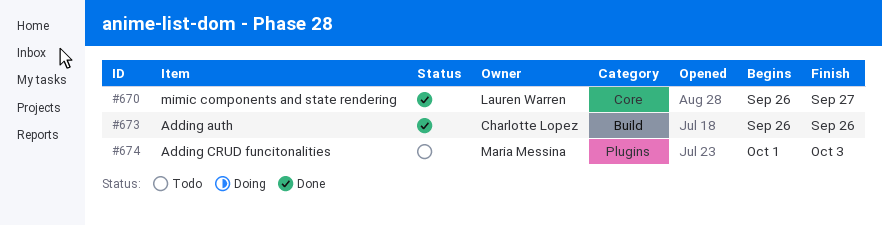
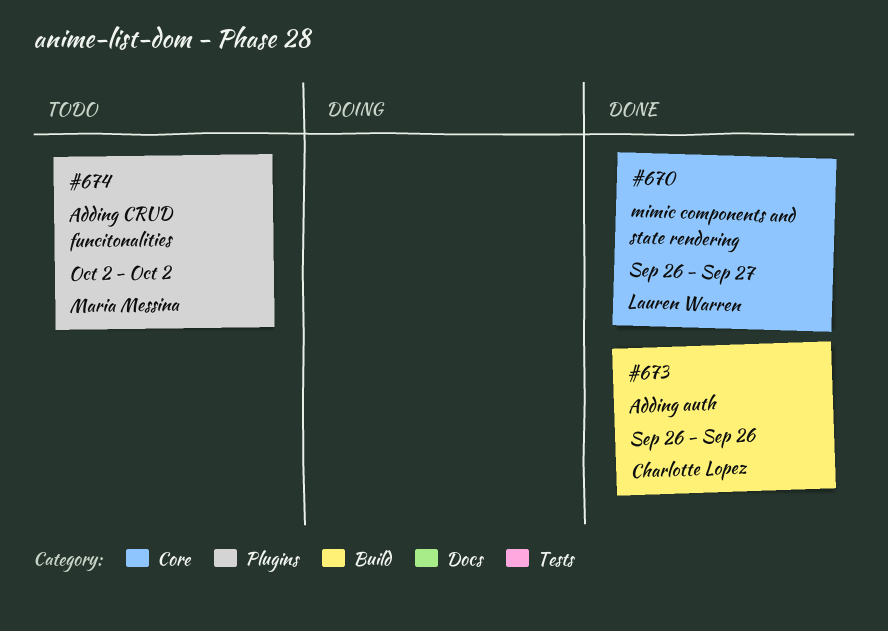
#674, start: Oct 1 -> Oct 2
#674, due: Oct 3 -> Oct 2

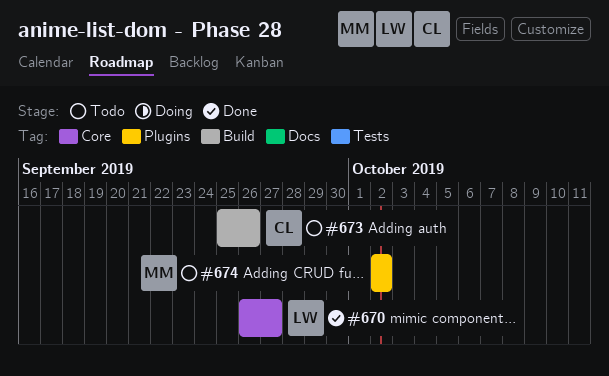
#673, status: Done -> Todo
#673, start: Sep 26 -> Sep 25

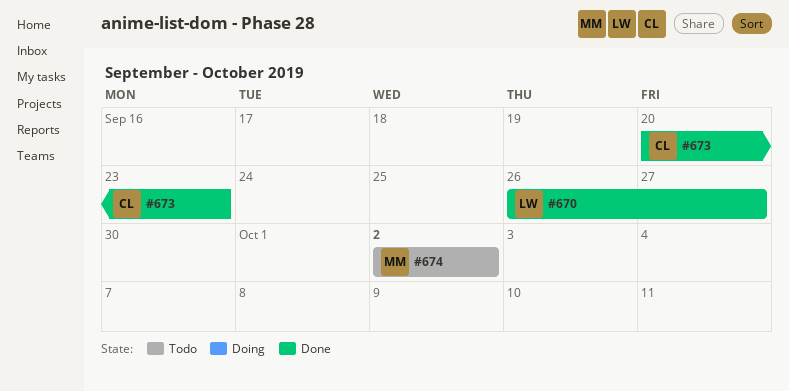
#673, status: Todo -> Done
#673, start: Sep 25 -> Sep 20
#673, due: Sep 26 -> Sep 23

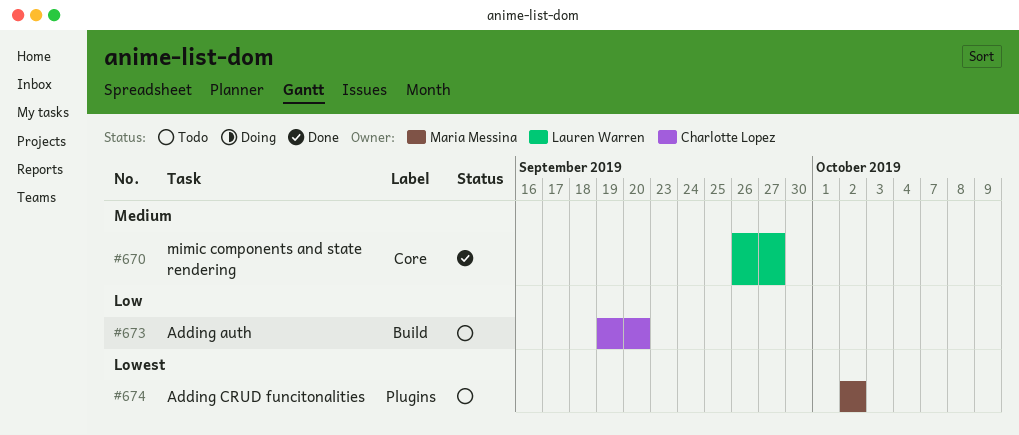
#673, status: Done -> Todo
#673, start: Sep 20 -> Sep 19
#673, due: Sep 23 -> Sep 20

